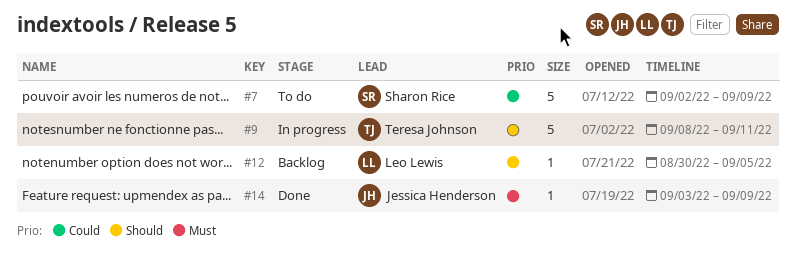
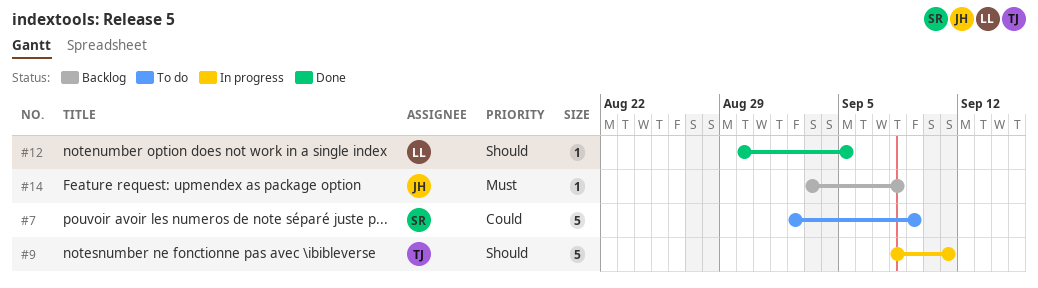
#12, status: Backlog -> Done
#14, status: Done -> Backlog
#14, due: Sep 9 -> Sep 8

